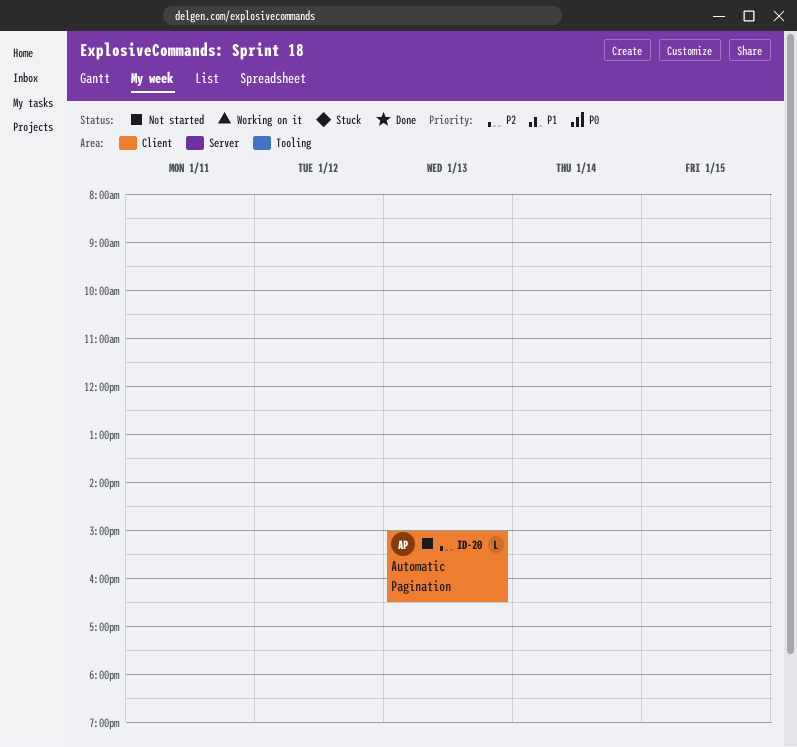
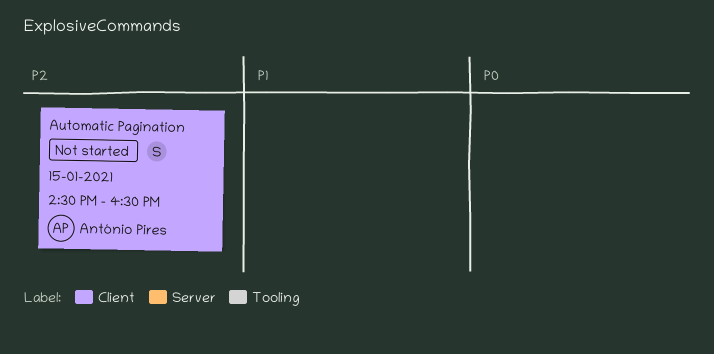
Automatic Pagination, estimate: L -> S
Automatic Pagination, day: Jan 13 -> Jan 15
Automatic Pagination, begins: 15:00 -> 14:30

